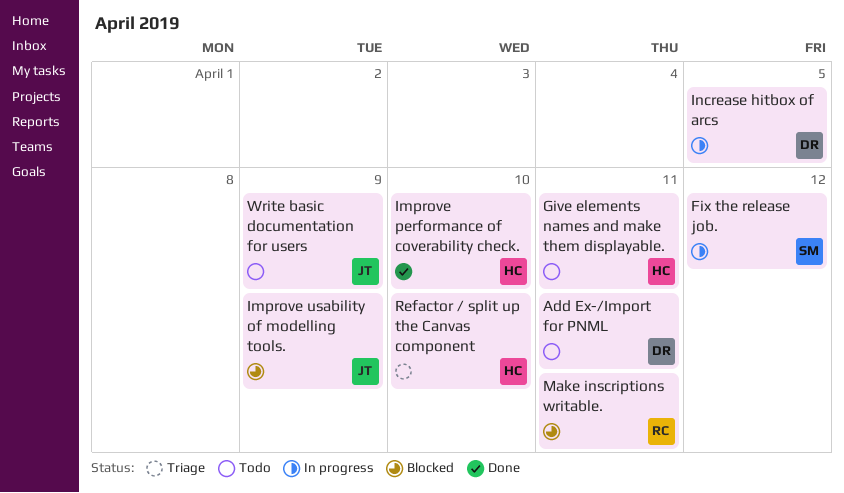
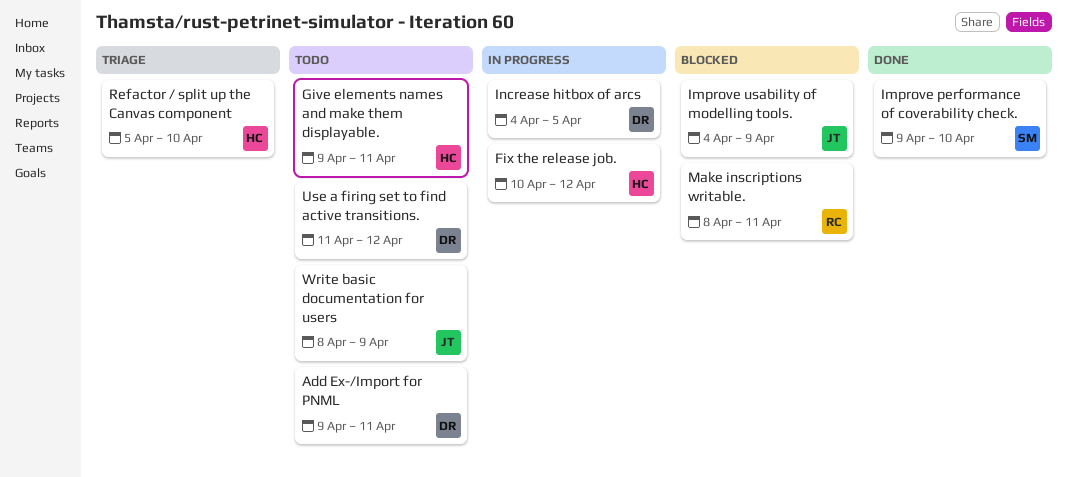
Fix the release job., owner: SM -> HC
Improve performance of coverability check., owner: HC -> SM
Use a firing set to find active transitions.: none -> present

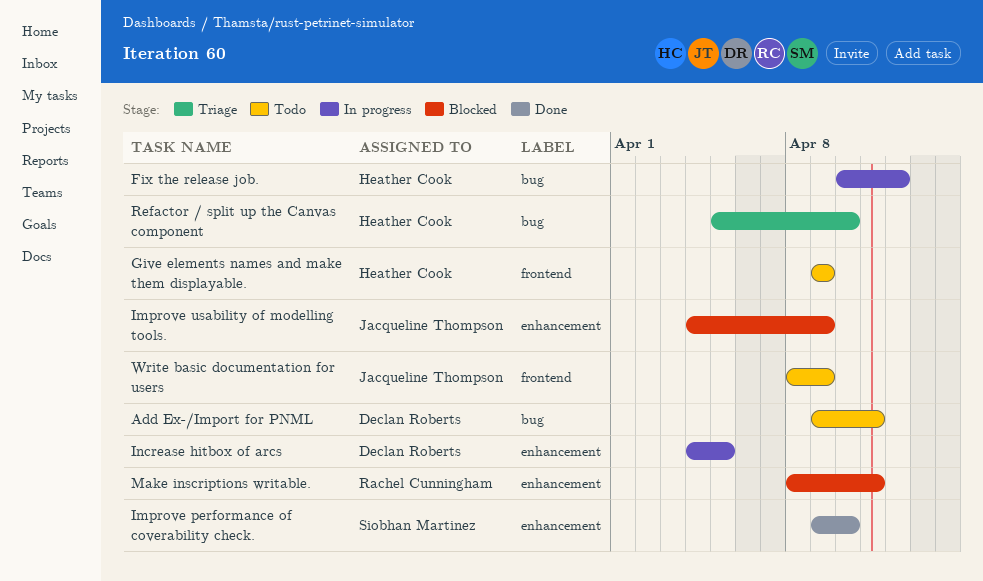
Give elements names and make them displayable., due: Apr 11 -> Apr 9
Use a firing set to find active transitions.: present -> none

